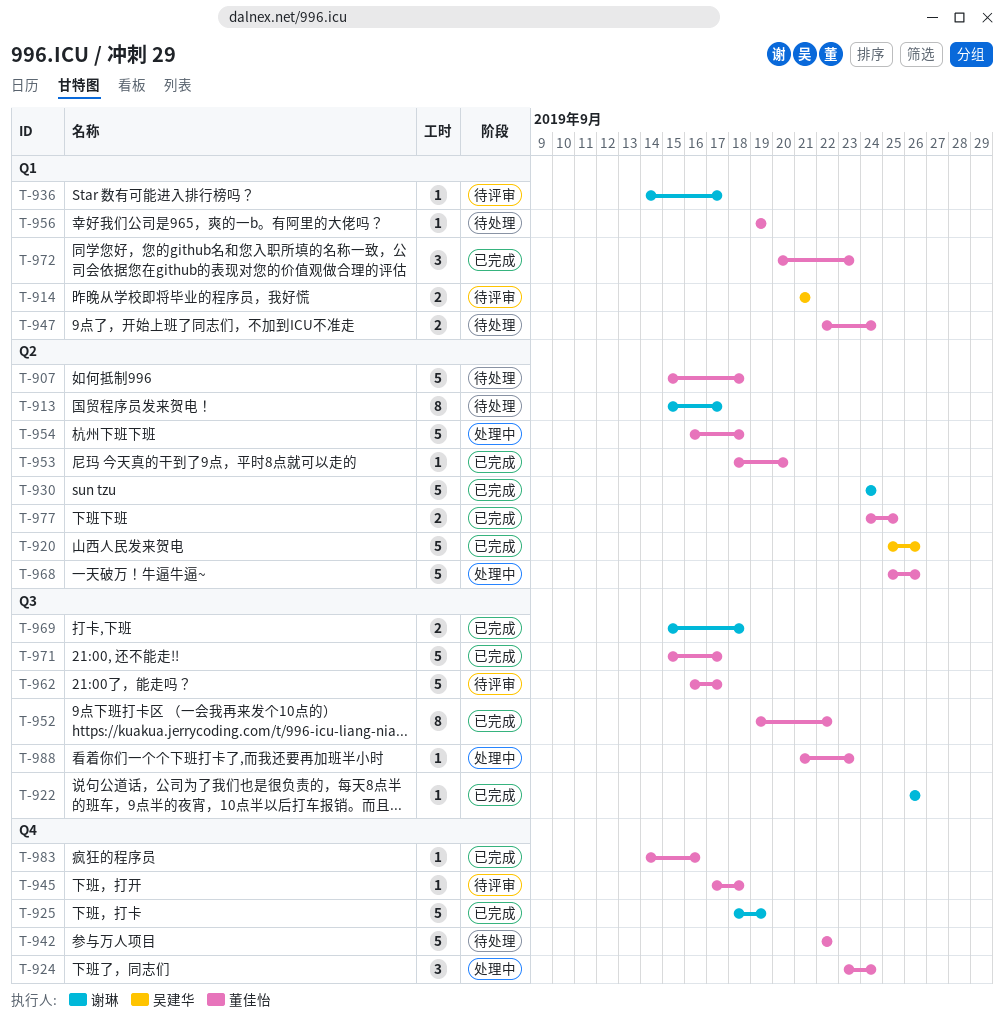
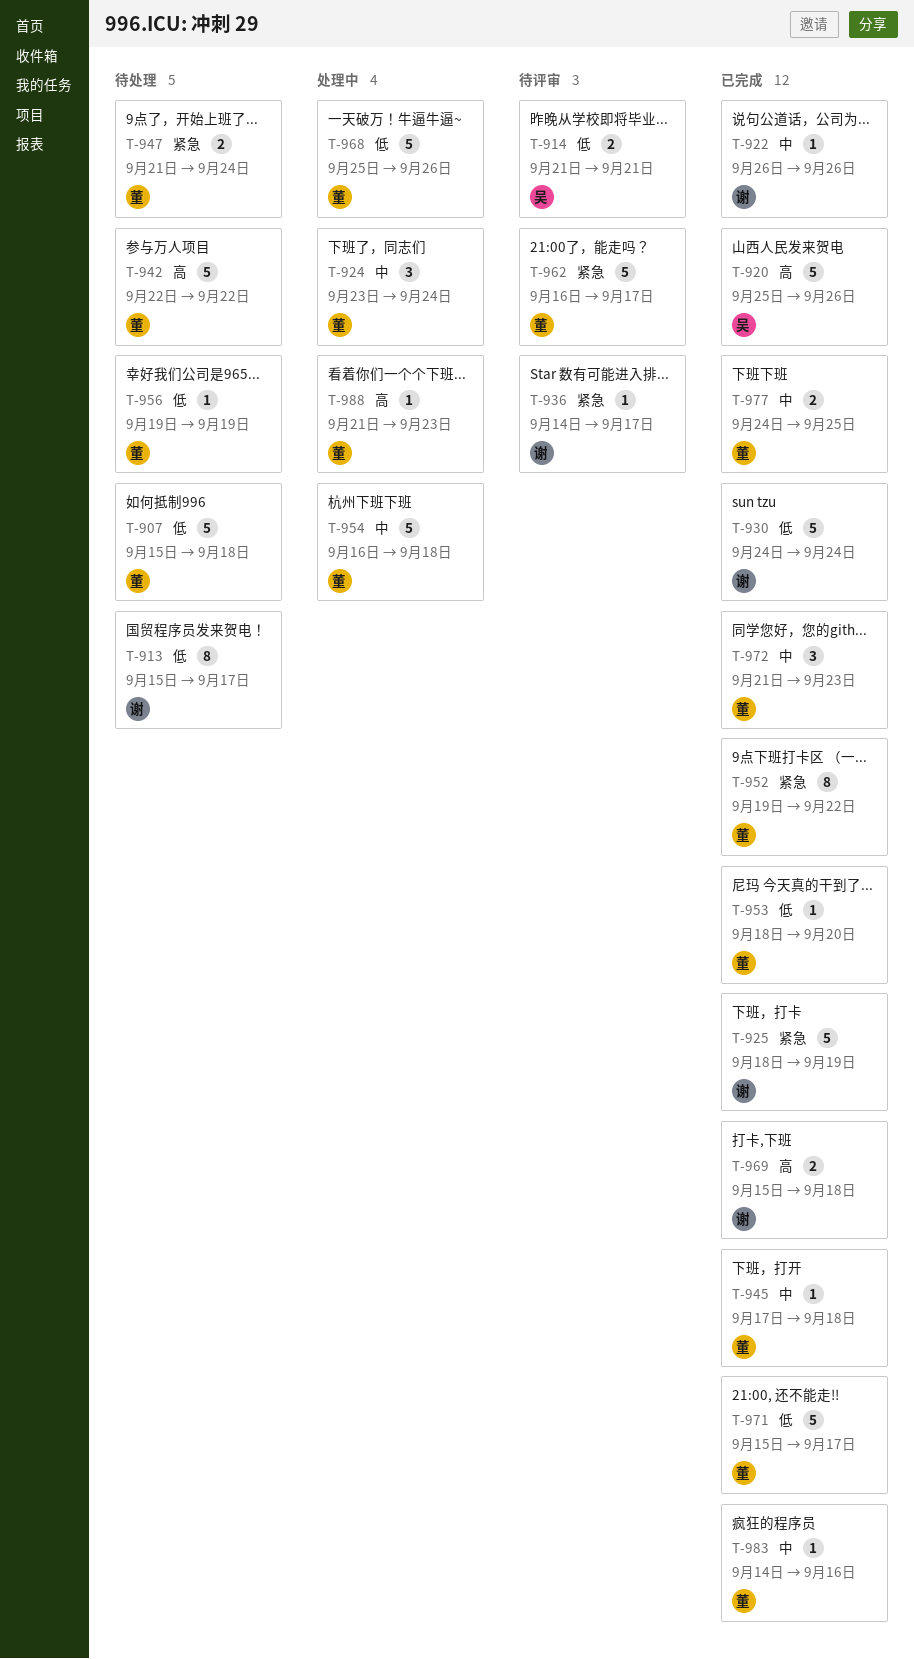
T-945, status: 待评审 -> 已完成
T-947, start: Sep 22 -> Sep 21
T-972, start: Sep 20 -> Sep 21

